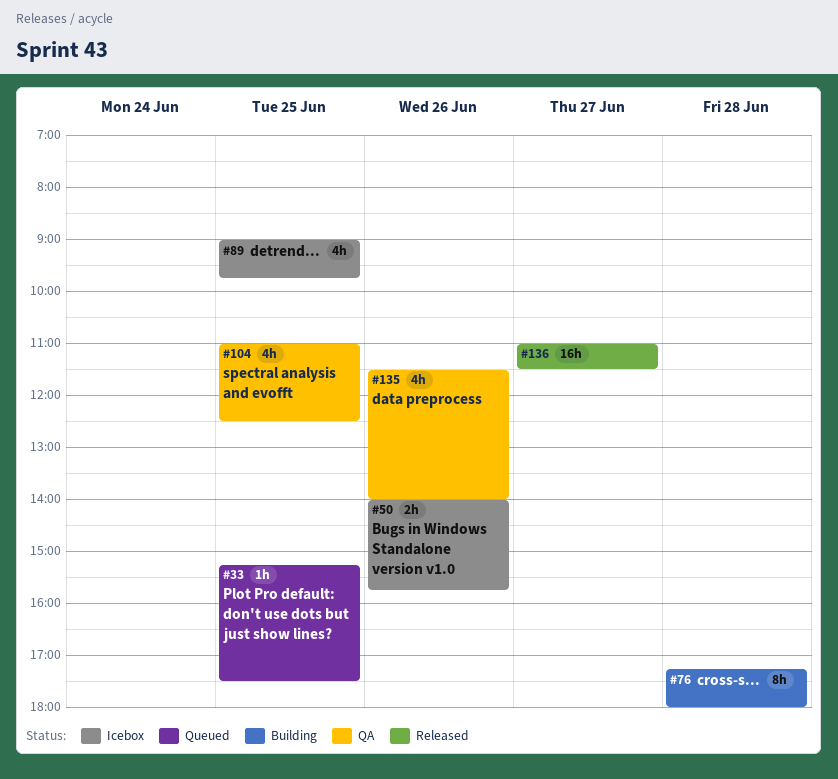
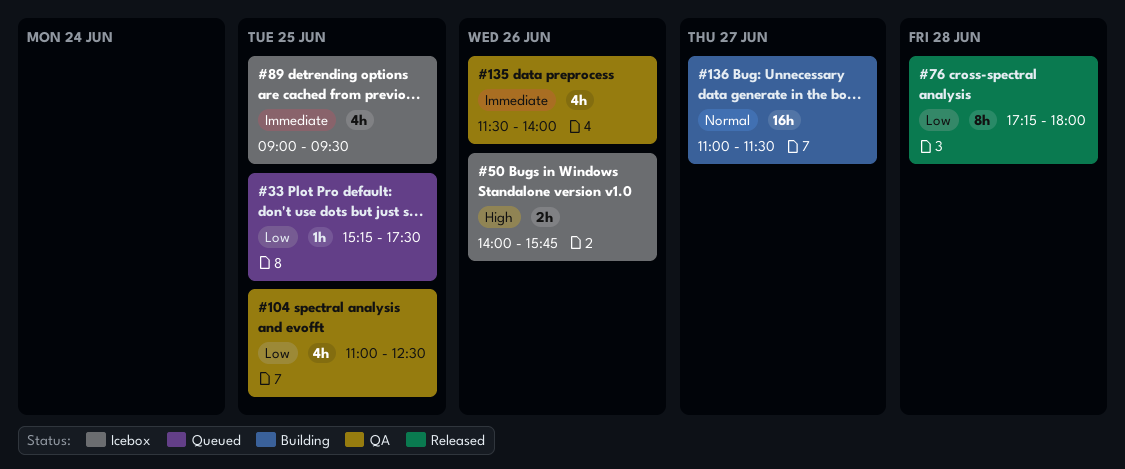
#76, status: Building -> Released
#89, ends: 09:45 -> 09:30
#136, status: Released -> Building

